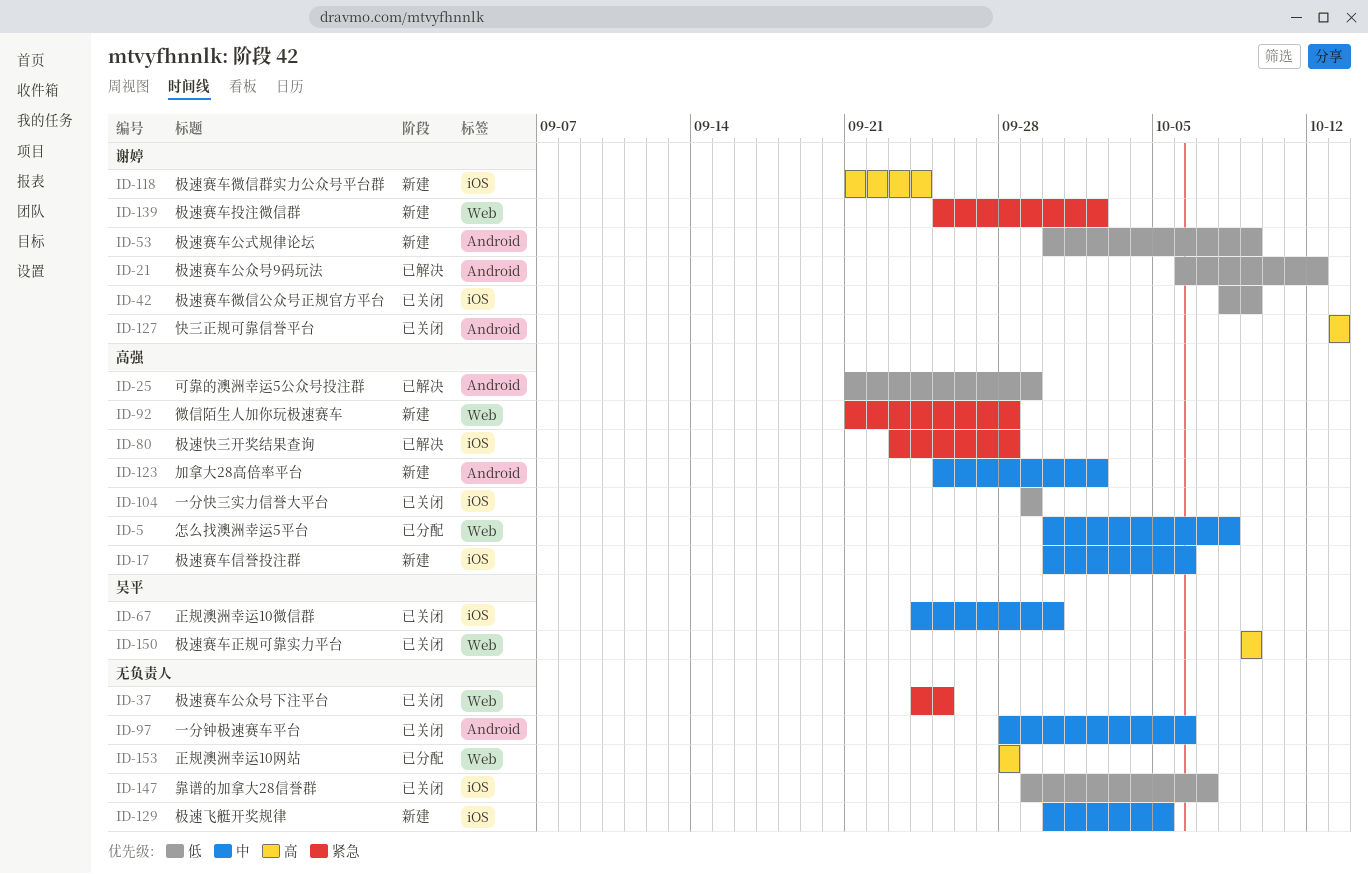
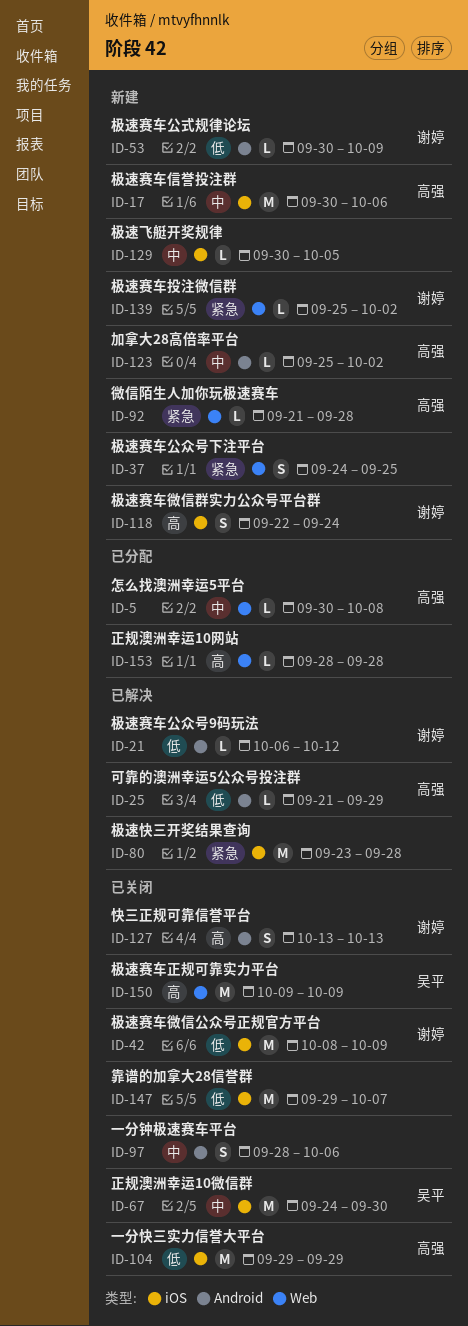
ID-37, status: 已关闭 -> 新建
ID-80, owner: 高强 -> none
ID-118, start: Sep 21 -> Sep 22

